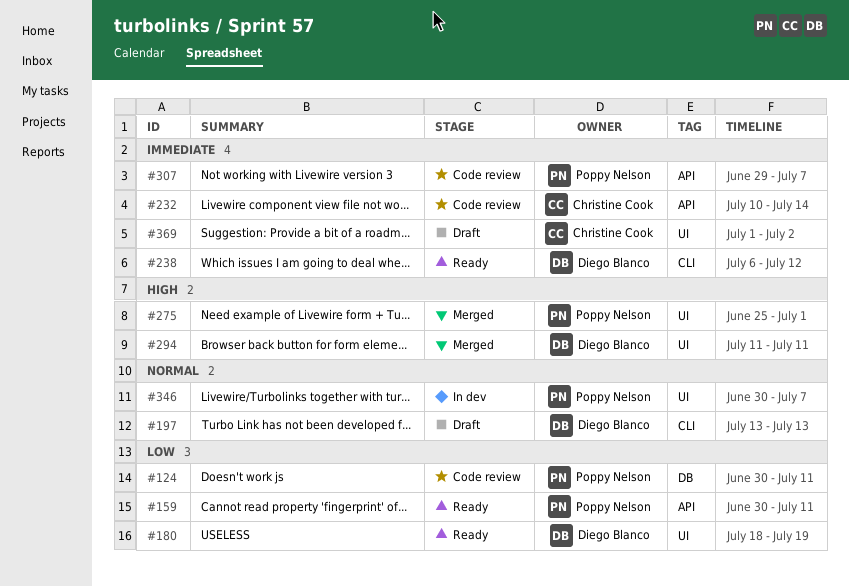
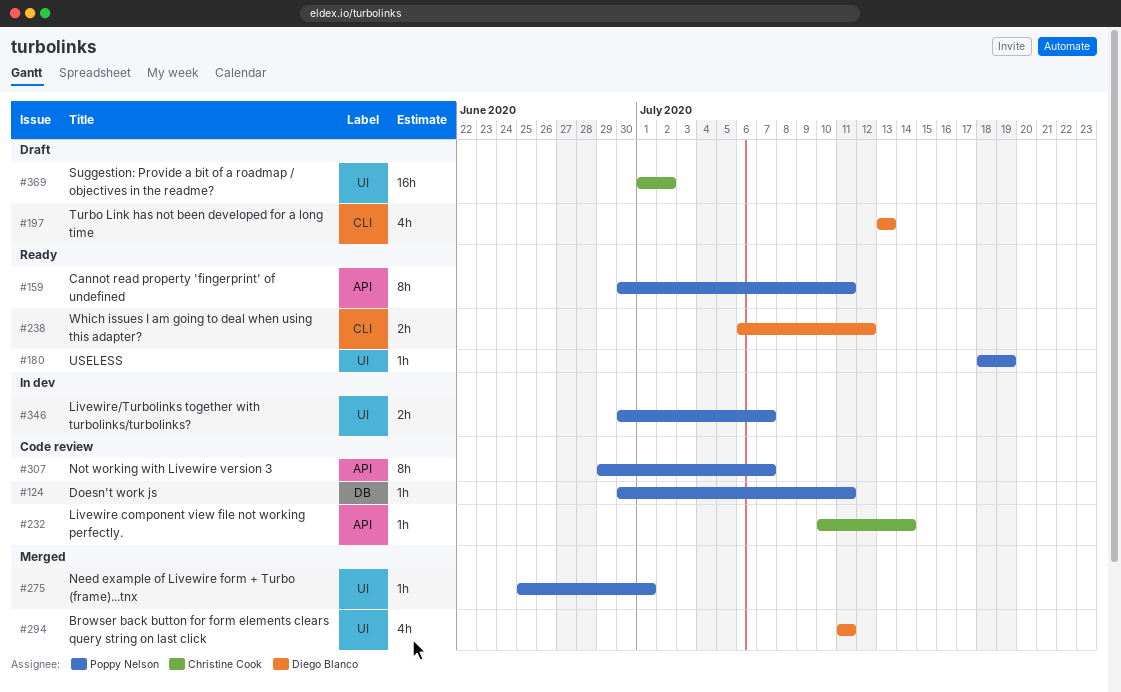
#180, owner: Diego Blanco -> Poppy Nelson

